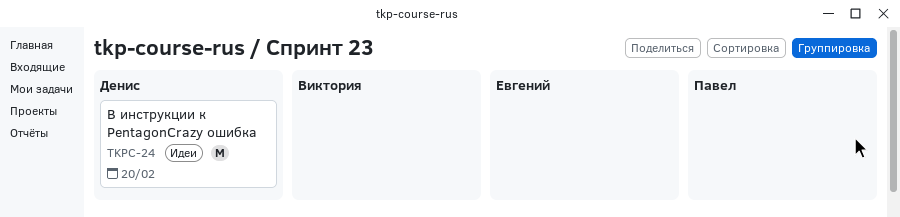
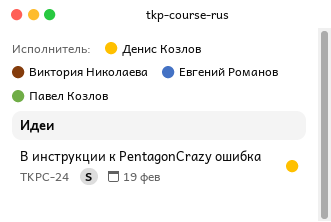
TKPC-24, estimate: M -> S
TKPC-24, due: Feb 20 -> Feb 19

